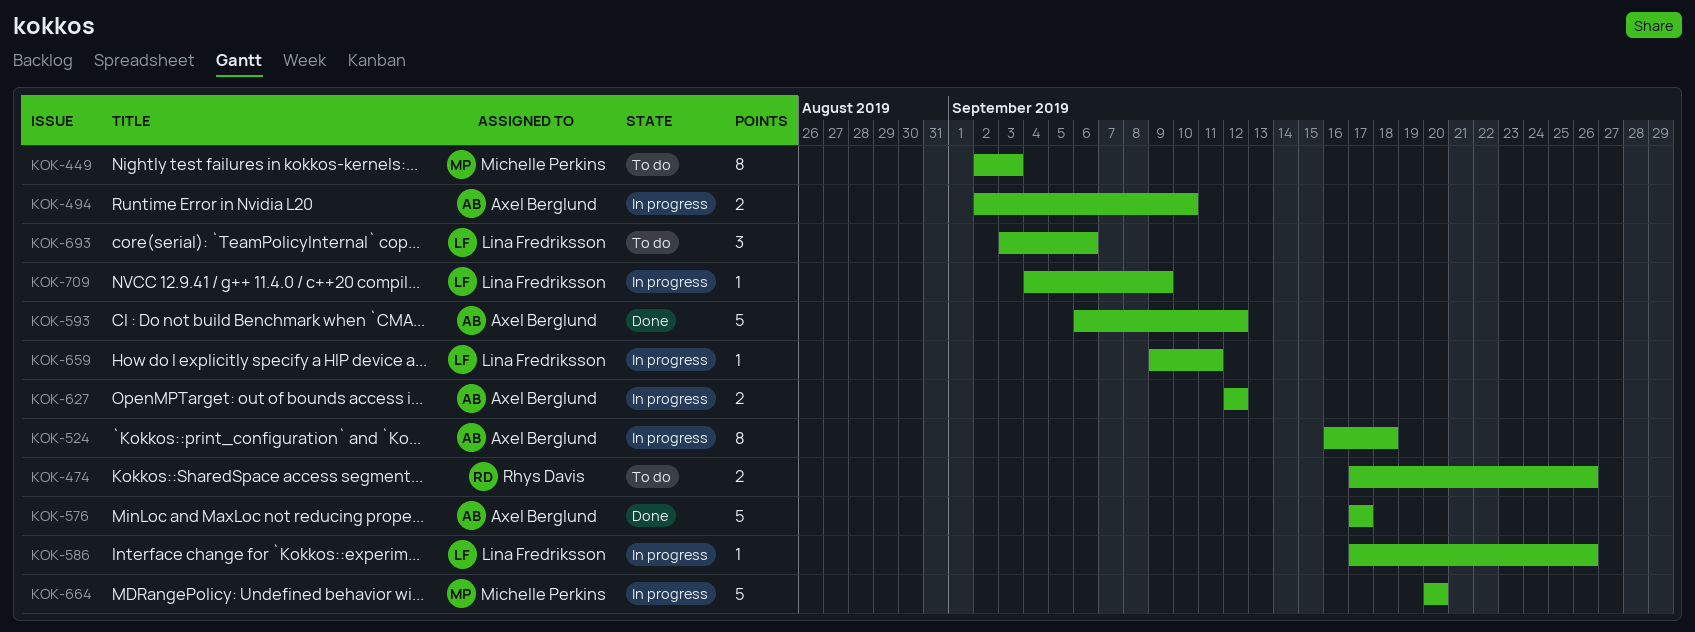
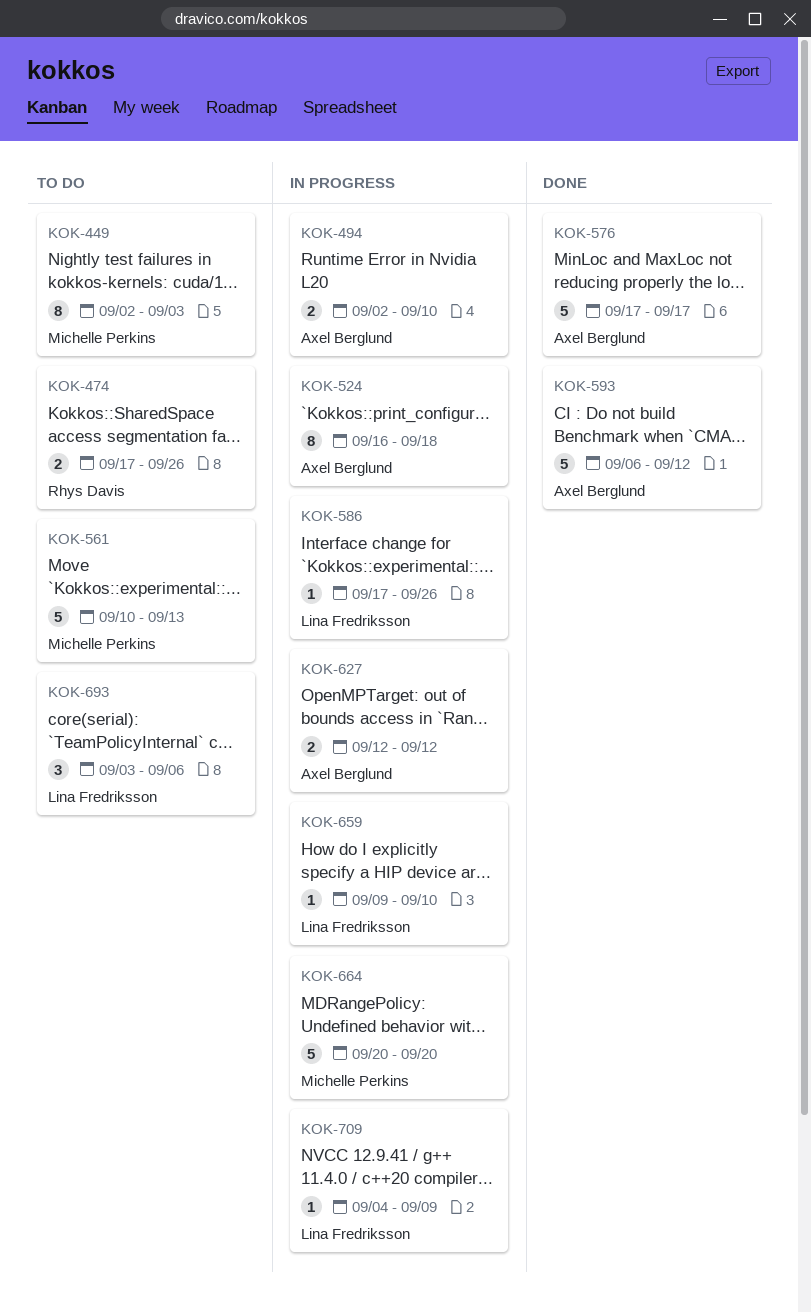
KOK-561: none -> present
KOK-659, due: Sep 11 -> Sep 10

